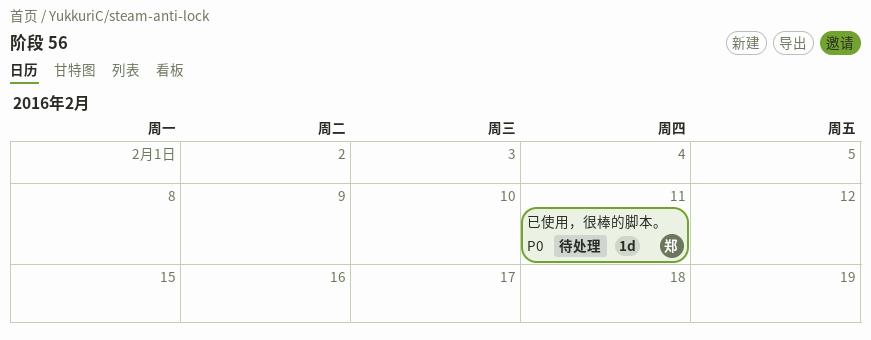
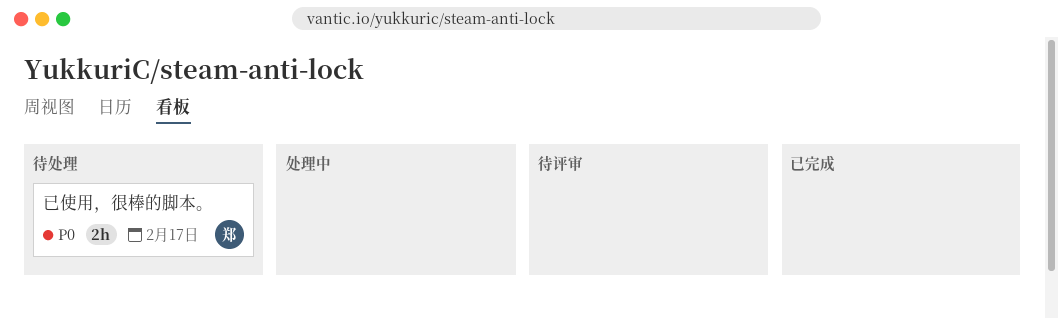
已使用，很棒的脚本。, estimate: 1d -> 2h
已使用，很棒的脚本。, due: Feb 11 -> Feb 17

